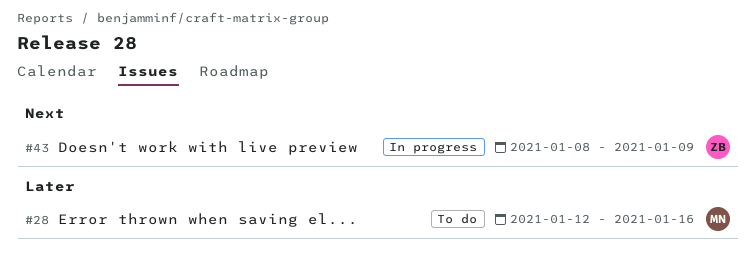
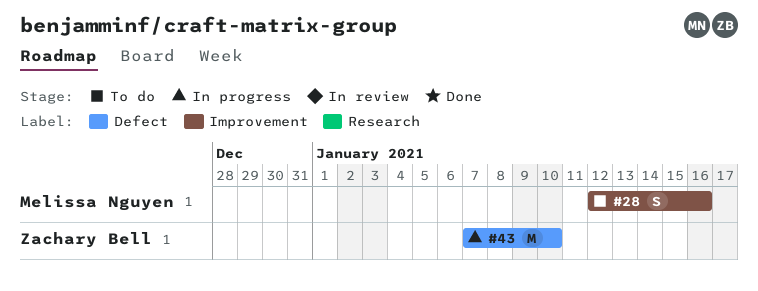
#43, start: Jan 8 -> Jan 7
#43, due: Jan 9 -> Jan 10

